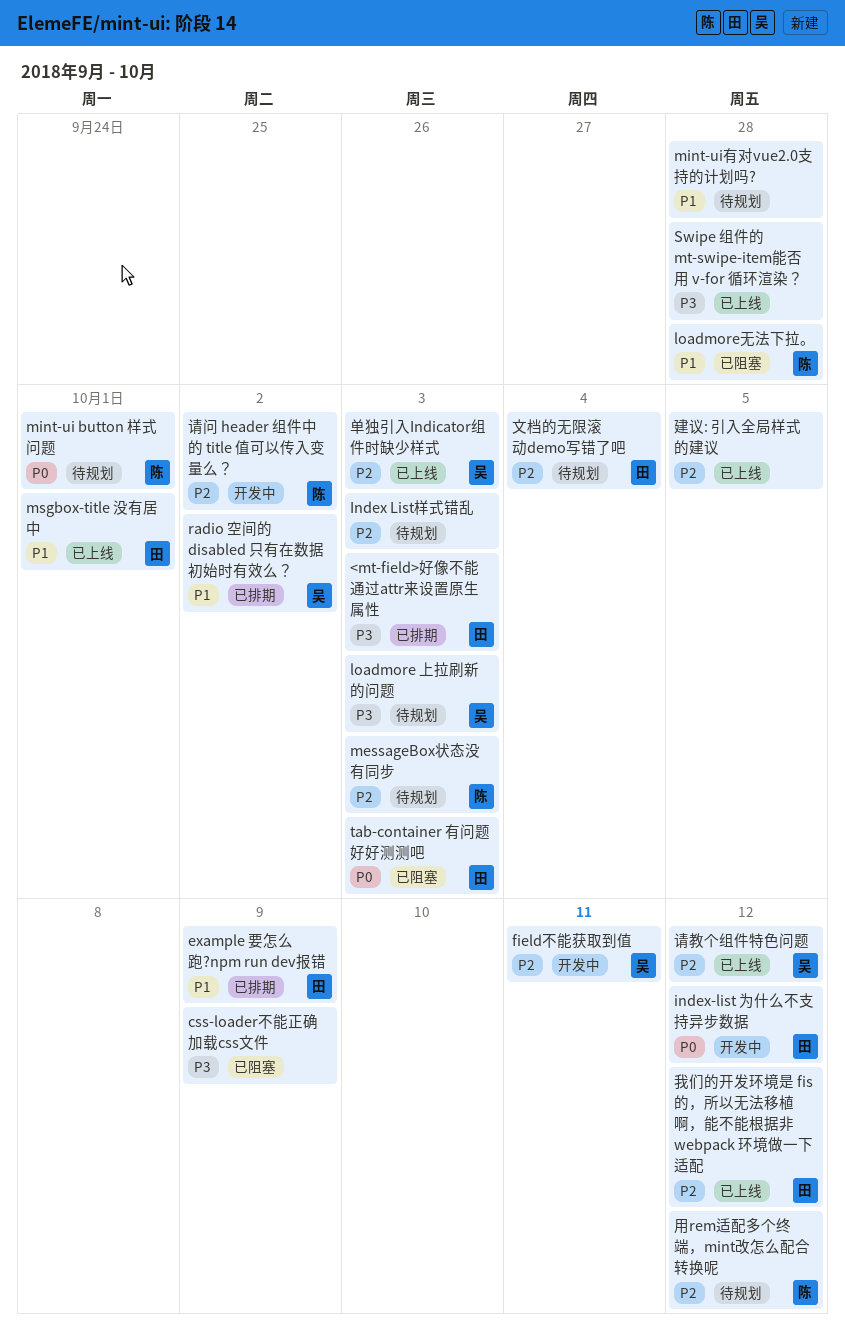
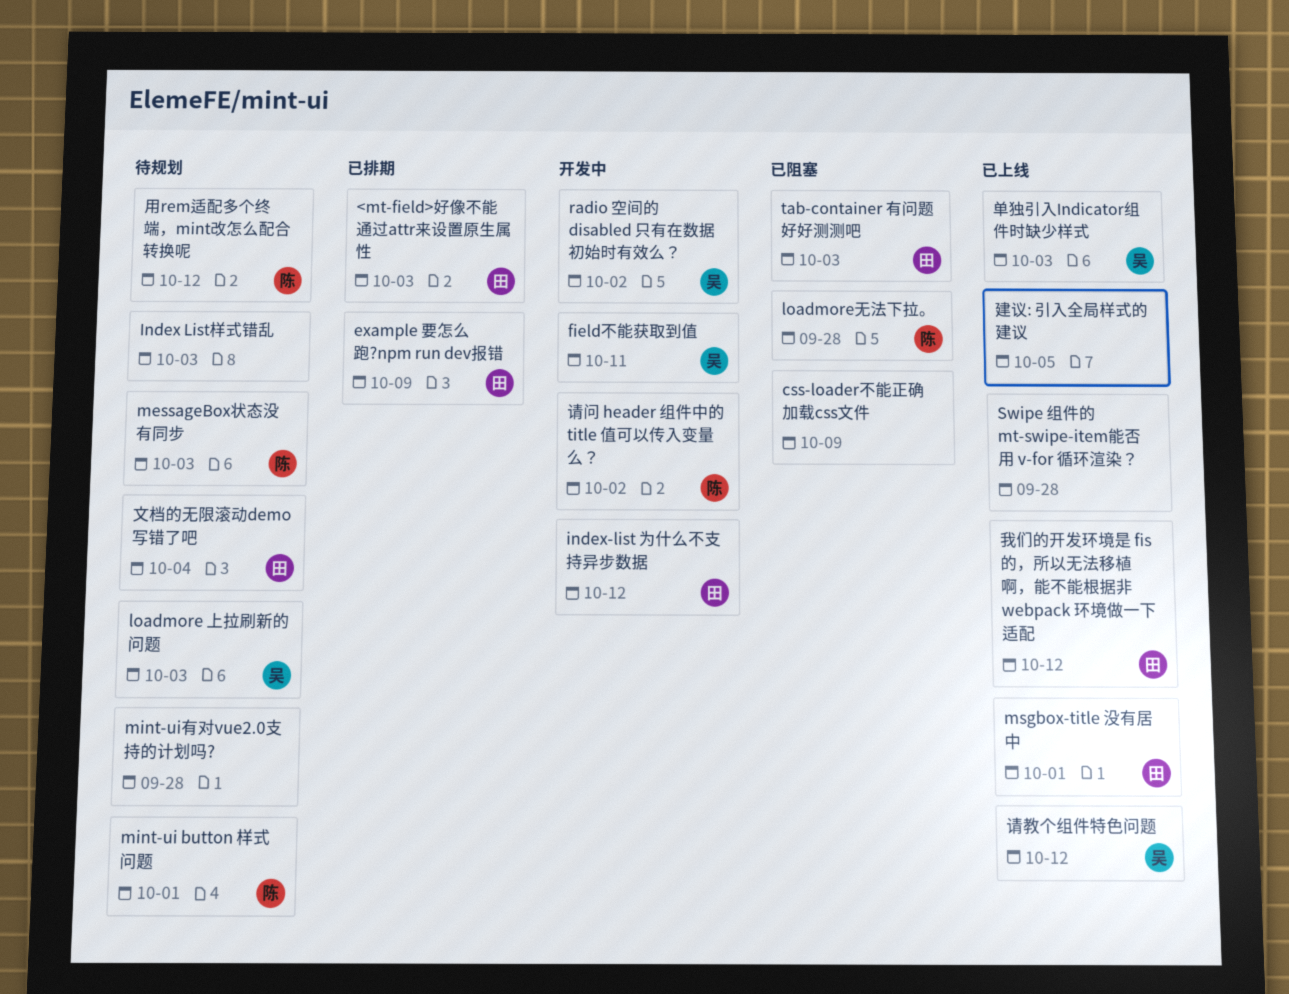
radio 空间的 disabled 只有在数据初始时有效么？, status: 已排期 -> 开发中

